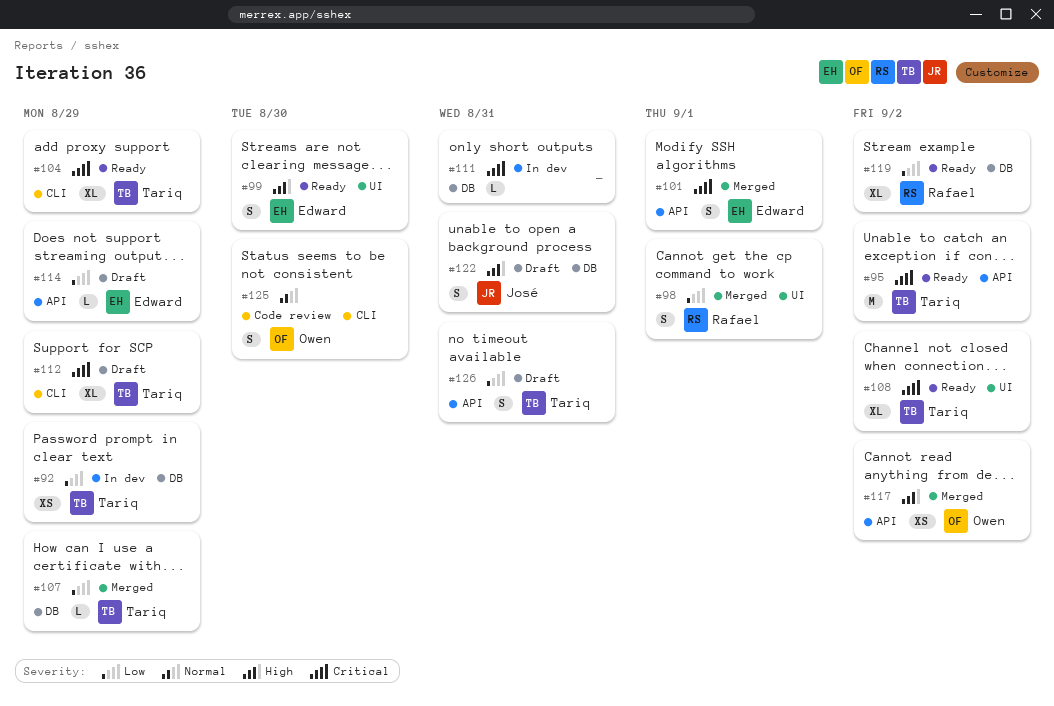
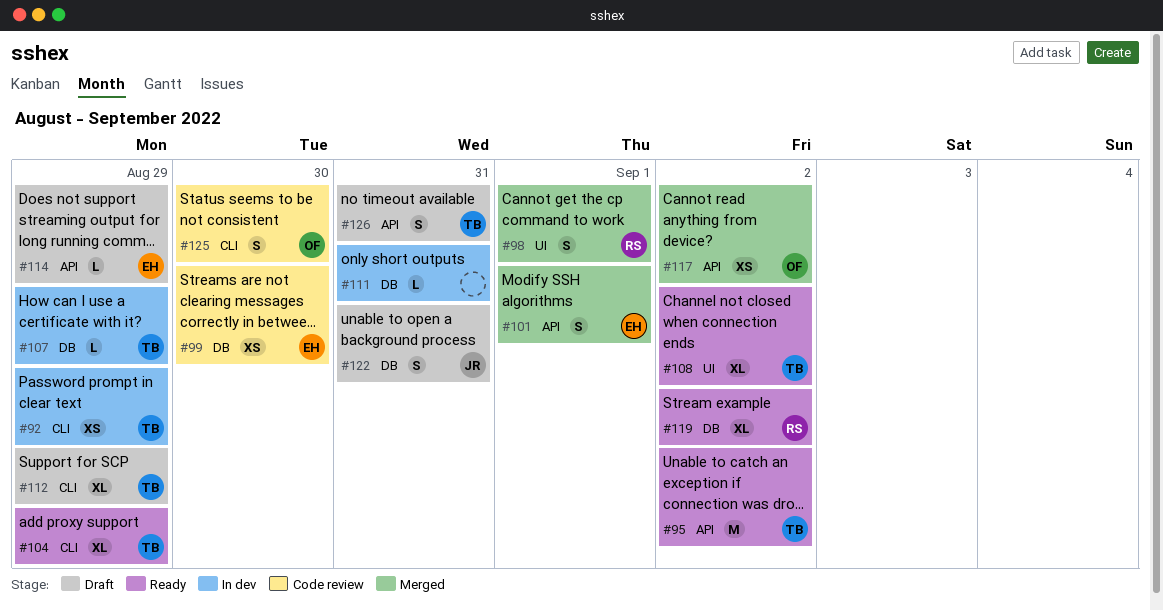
#92, label: DB -> CLI
#99, status: Ready -> Code review
#99, label: UI -> DB
#99, estimate: S -> XS
#107, status: Merged -> In dev

